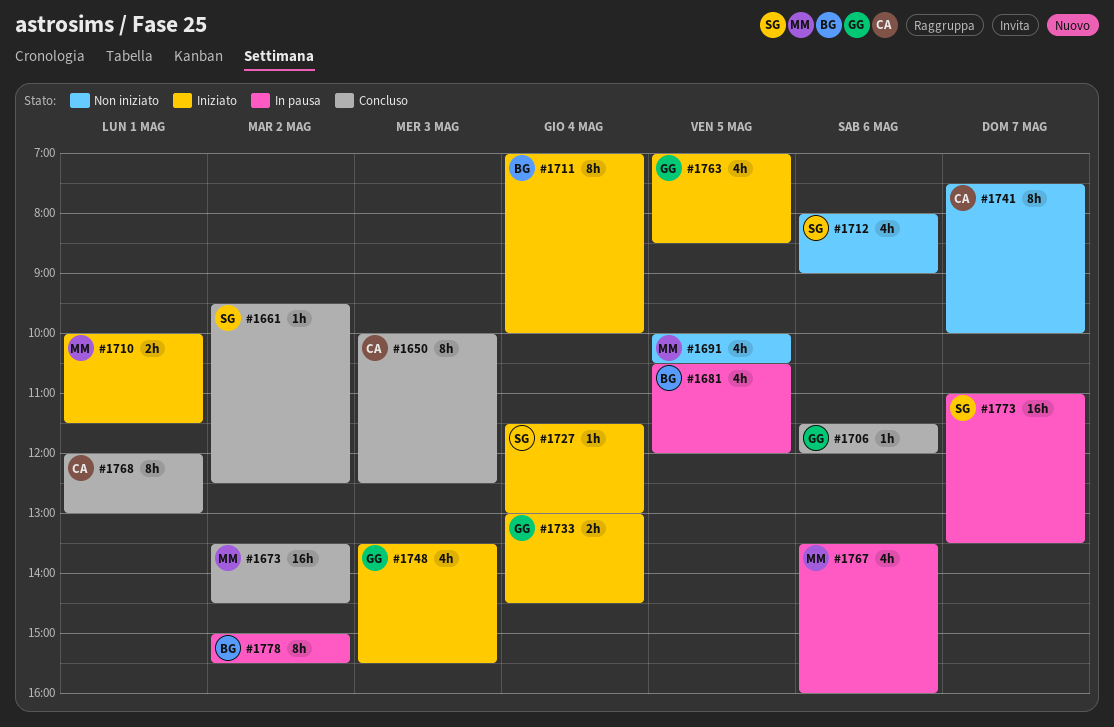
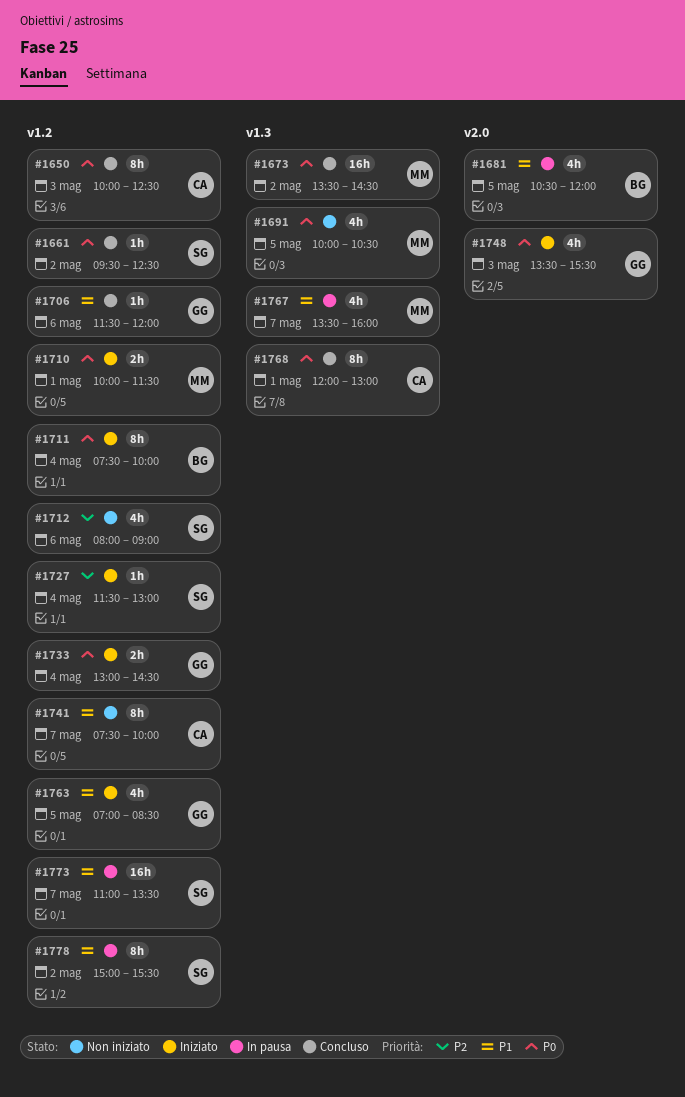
#1711, begins: 07:00 -> 07:30
#1767, day: May 6 -> May 7
#1778, owner: BG -> SG

